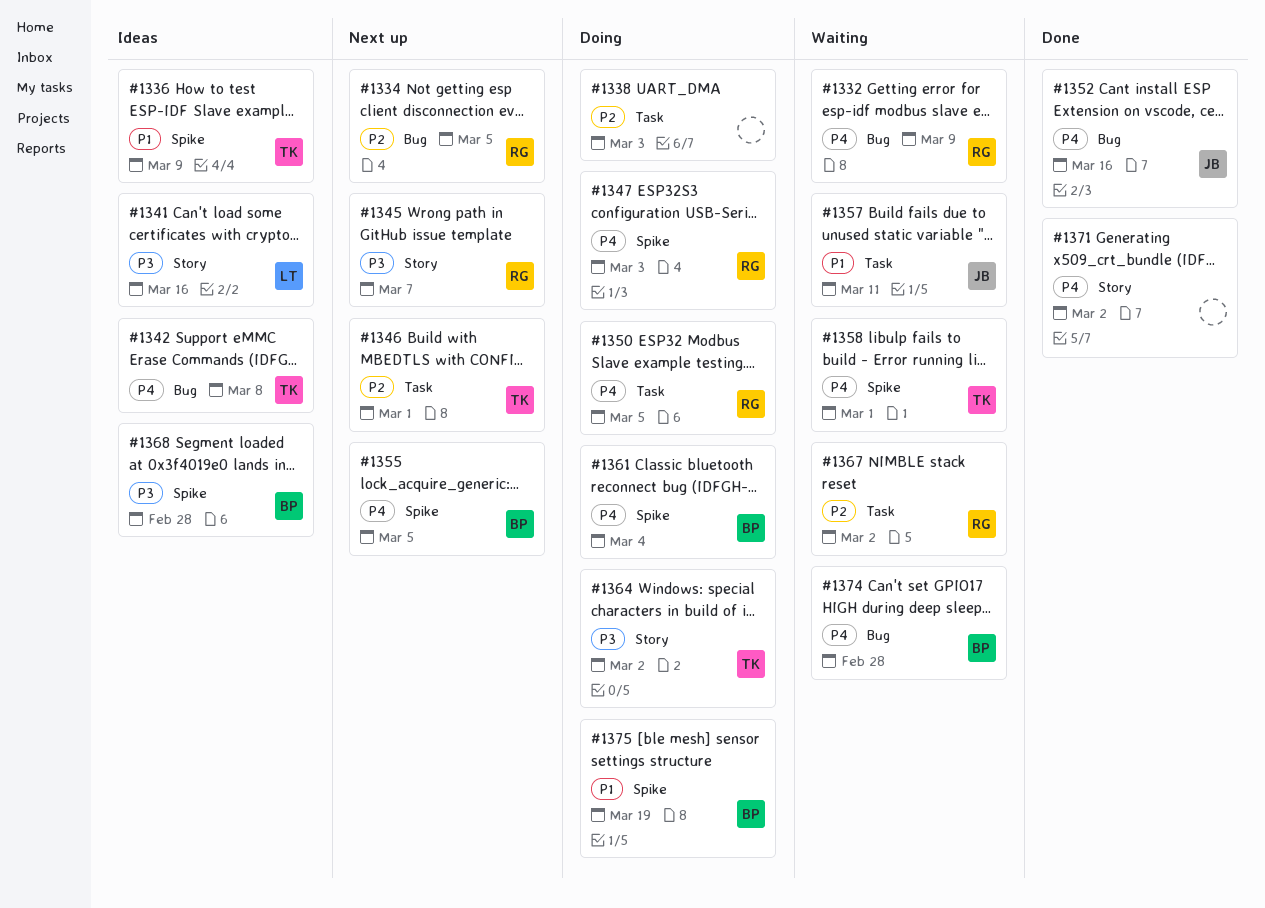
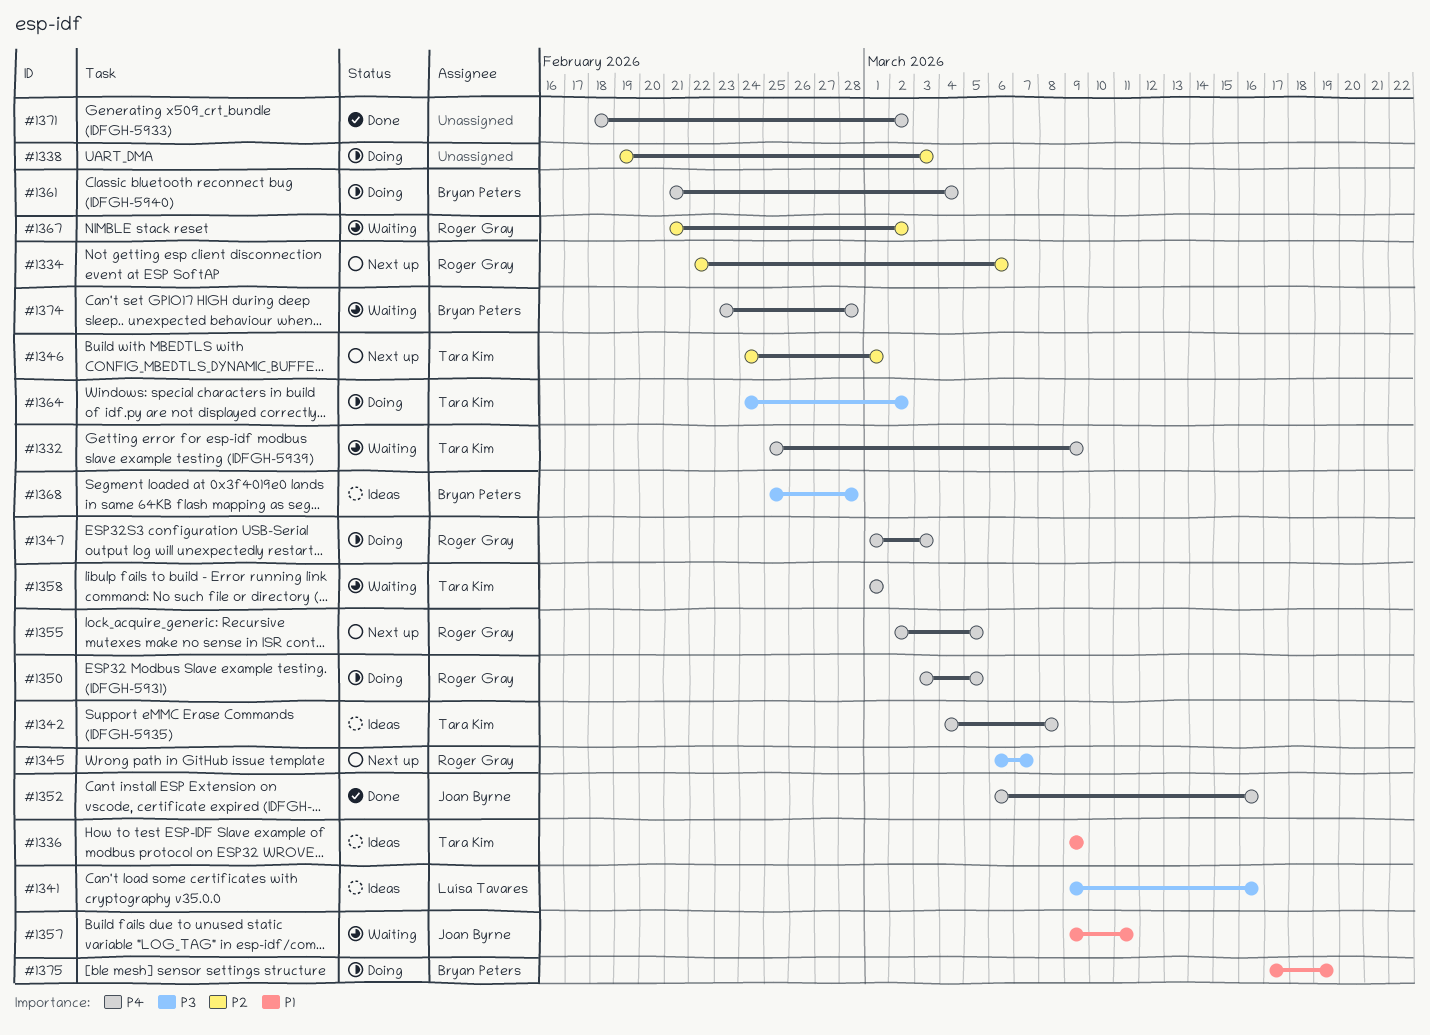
#1332, owner: Roger Gray -> Tara Kim
#1334, due: Mar 5 -> Mar 6
#1355, owner: Bryan Peters -> Roger Gray

